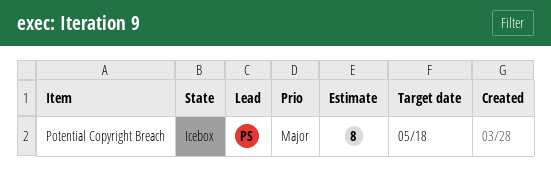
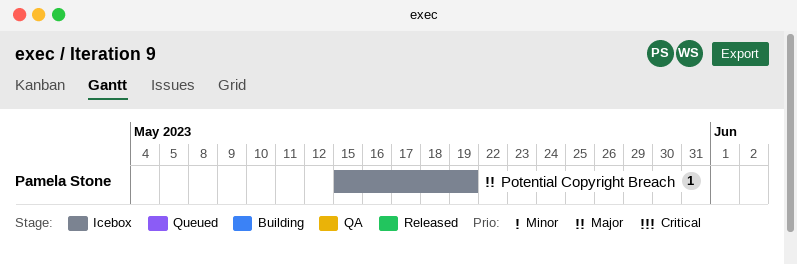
Potential Copyright Breach, estimate: 8 -> 1
Potential Copyright Breach, due: May 18 -> May 19

